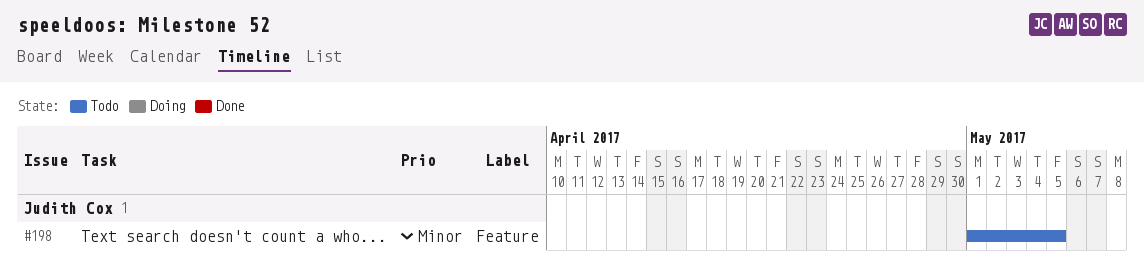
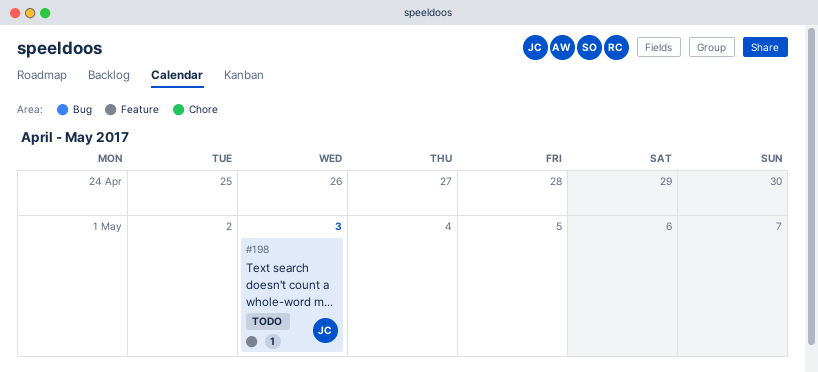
#198, due: May 5 -> May 3

